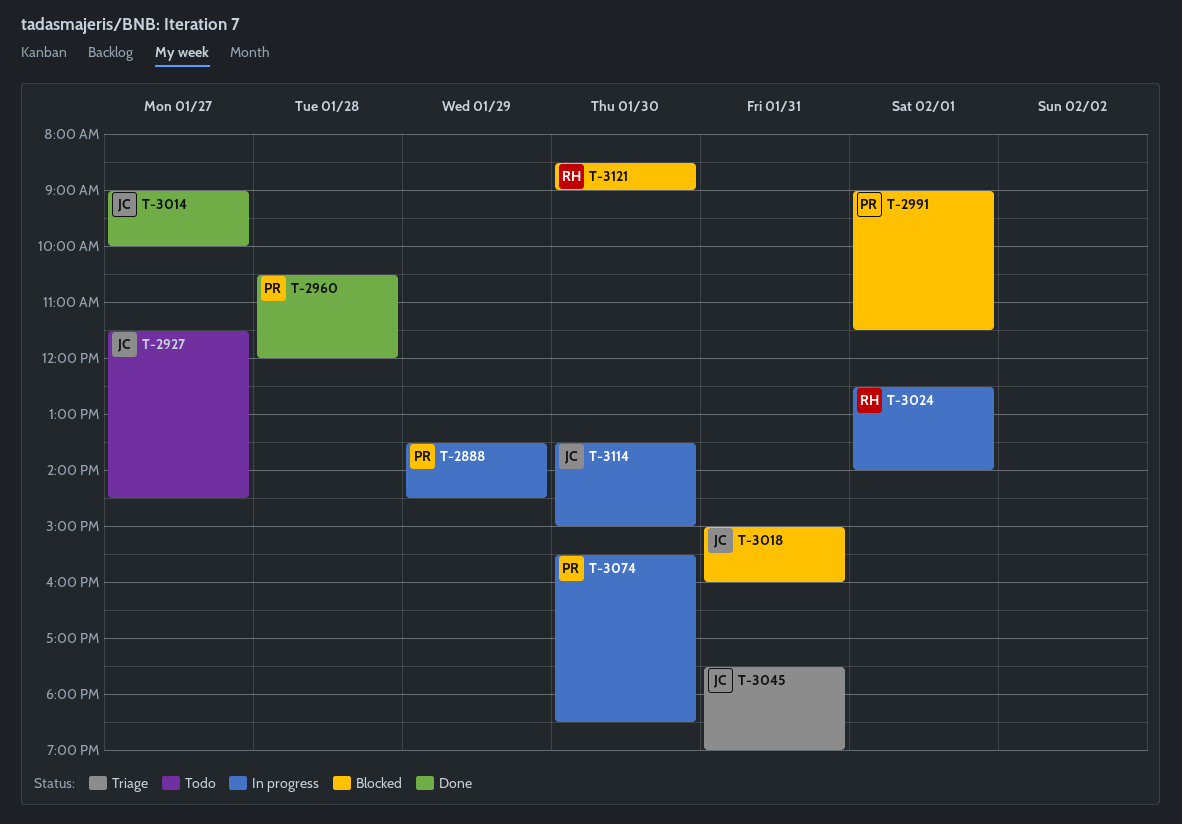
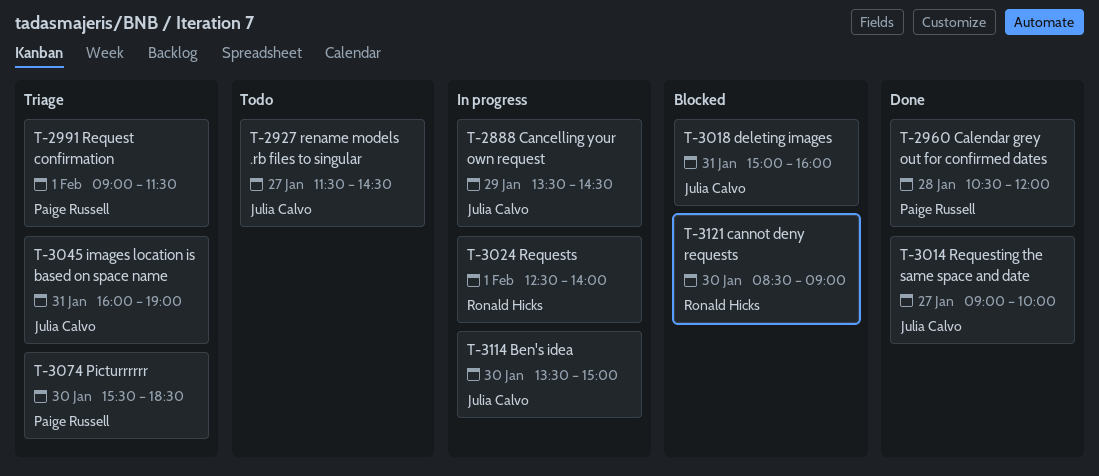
T-2888, owner: Paige Russell -> Julia Calvo
T-2991, status: Blocked -> Triage
T-3045, begins: 17:30 -> 16:00
T-3074, status: In progress -> Triage

